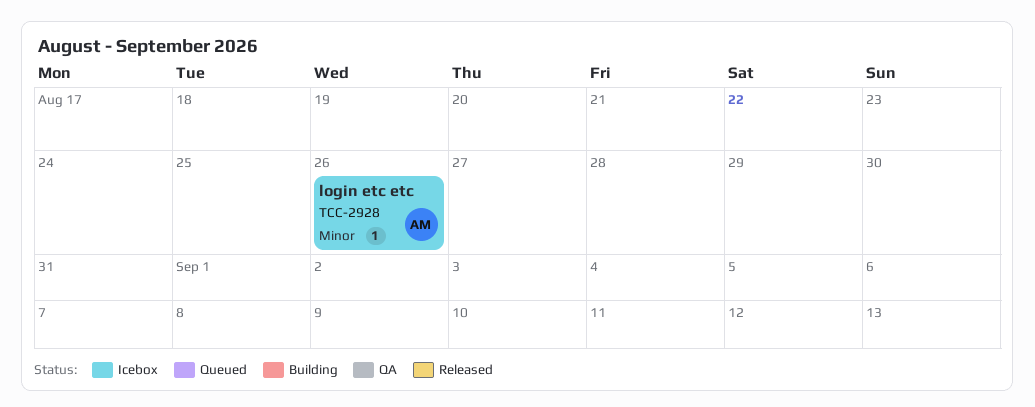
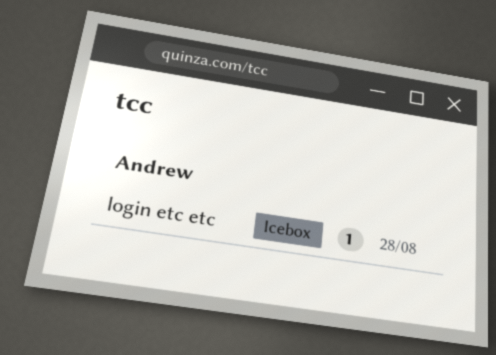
login etc etc, due: Aug 26 -> Aug 28

